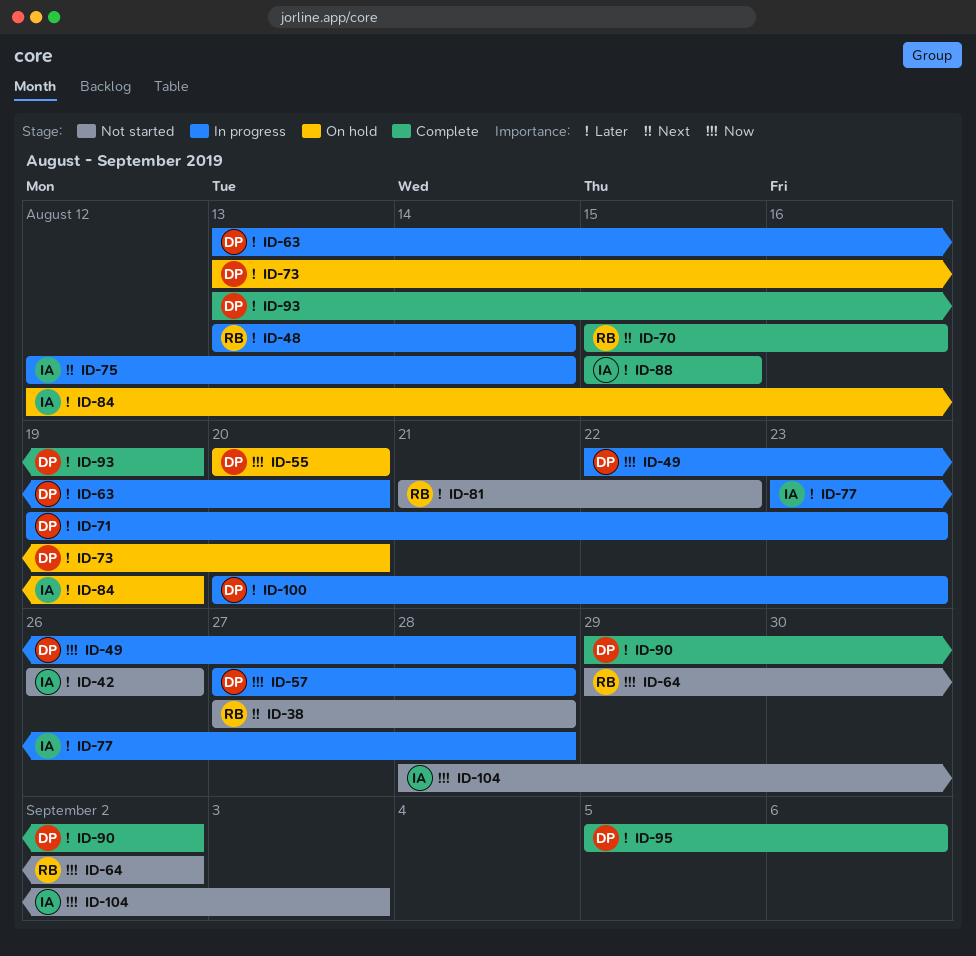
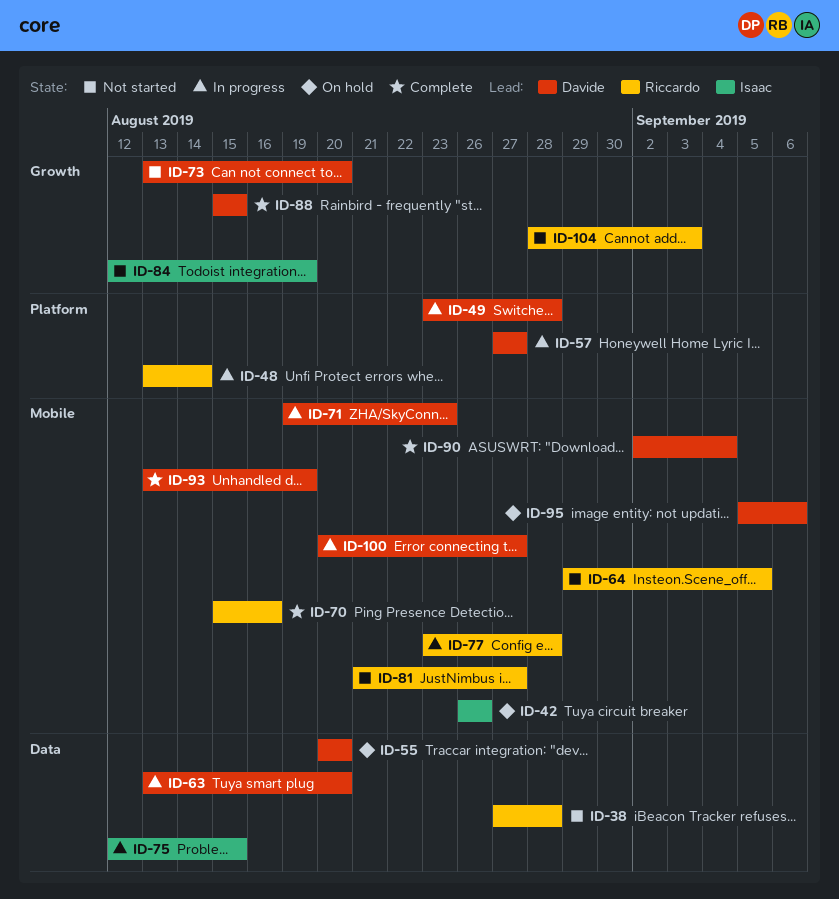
ID-42, status: Not started -> On hold
ID-49, start: Aug 22 -> Aug 23
ID-57, due: Aug 28 -> Aug 27
ID-64, due: Sep 2 -> Sep 5
ID-73, status: On hold -> Not started
ID-75, due: Aug 14 -> Aug 15
ID-77, owner: Isaac -> Riccardo
ID-81, due: Aug 22 -> Aug 27
ID-84, status: On hold -> Not started
ID-88, owner: Isaac -> Davide
ID-90, start: Aug 29 -> Sep 2
ID-90, due: Sep 2 -> Sep 4
ID-95, status: Complete -> On hold
ID-100, due: Aug 23 -> Aug 27
ID-104, owner: Isaac -> Riccardo

